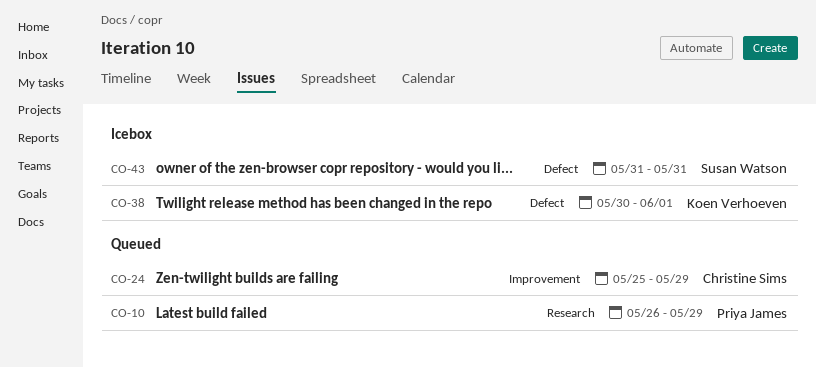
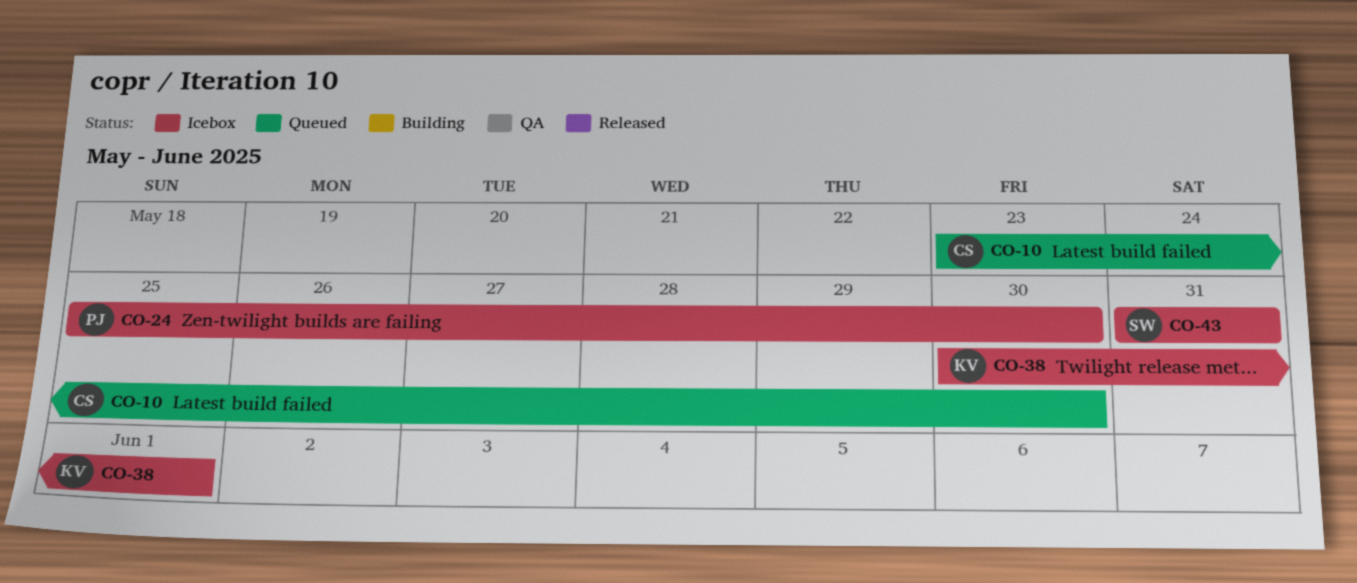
CO-10, owner: Priya James -> Christine Sims
CO-10, start: May 26 -> May 23
CO-10, due: May 29 -> May 30
CO-24, status: Queued -> Icebox
CO-24, owner: Christine Sims -> Priya James
CO-24, due: May 29 -> May 30

